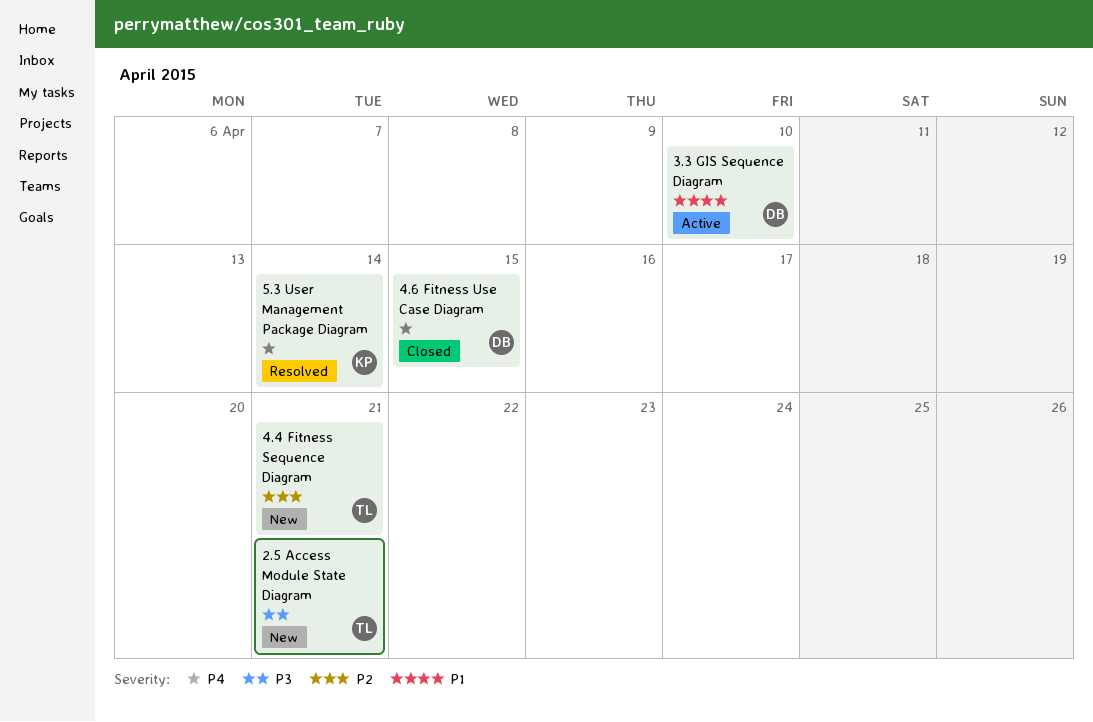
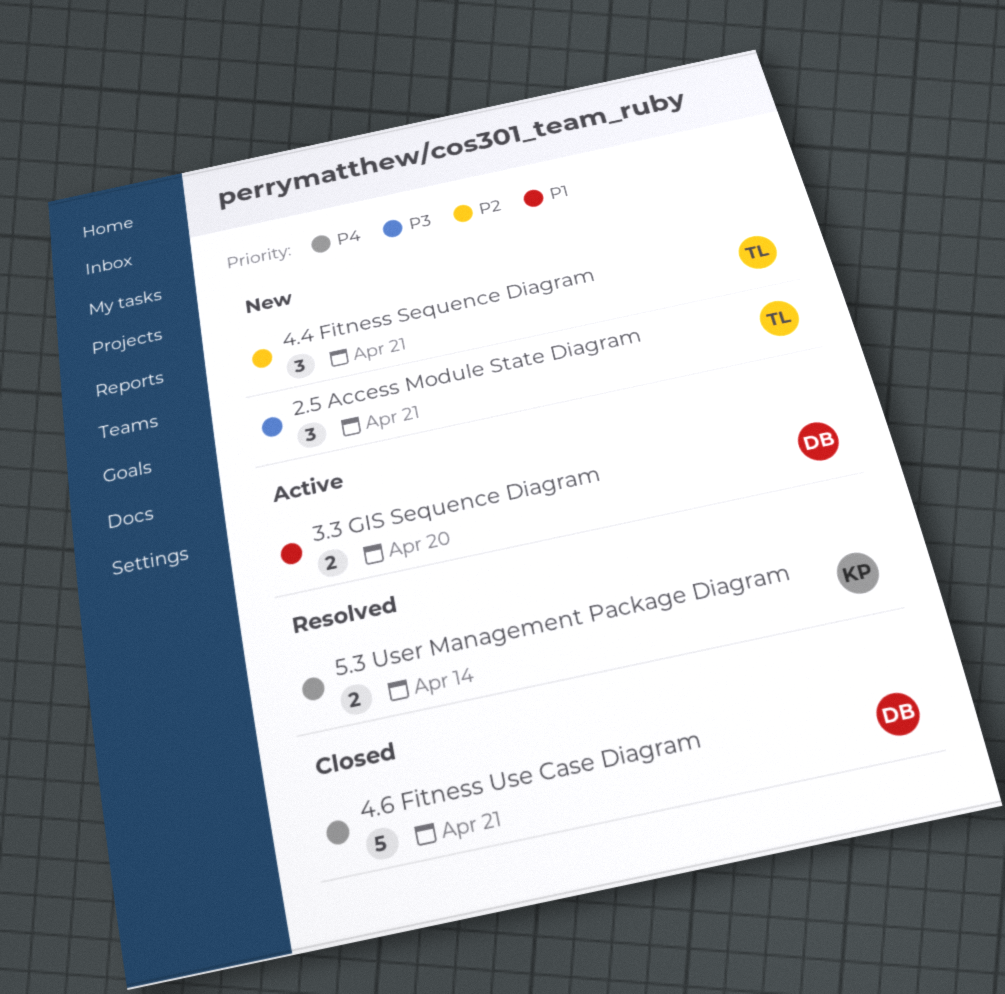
3.3 GIS Sequence Diagram, due: Apr 10 -> Apr 20
4.6 Fitness Use Case Diagram, due: Apr 15 -> Apr 21

